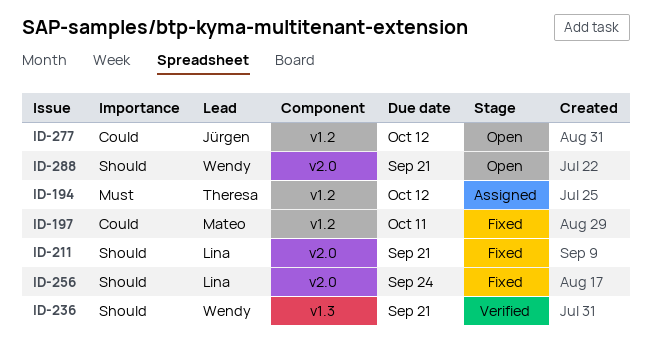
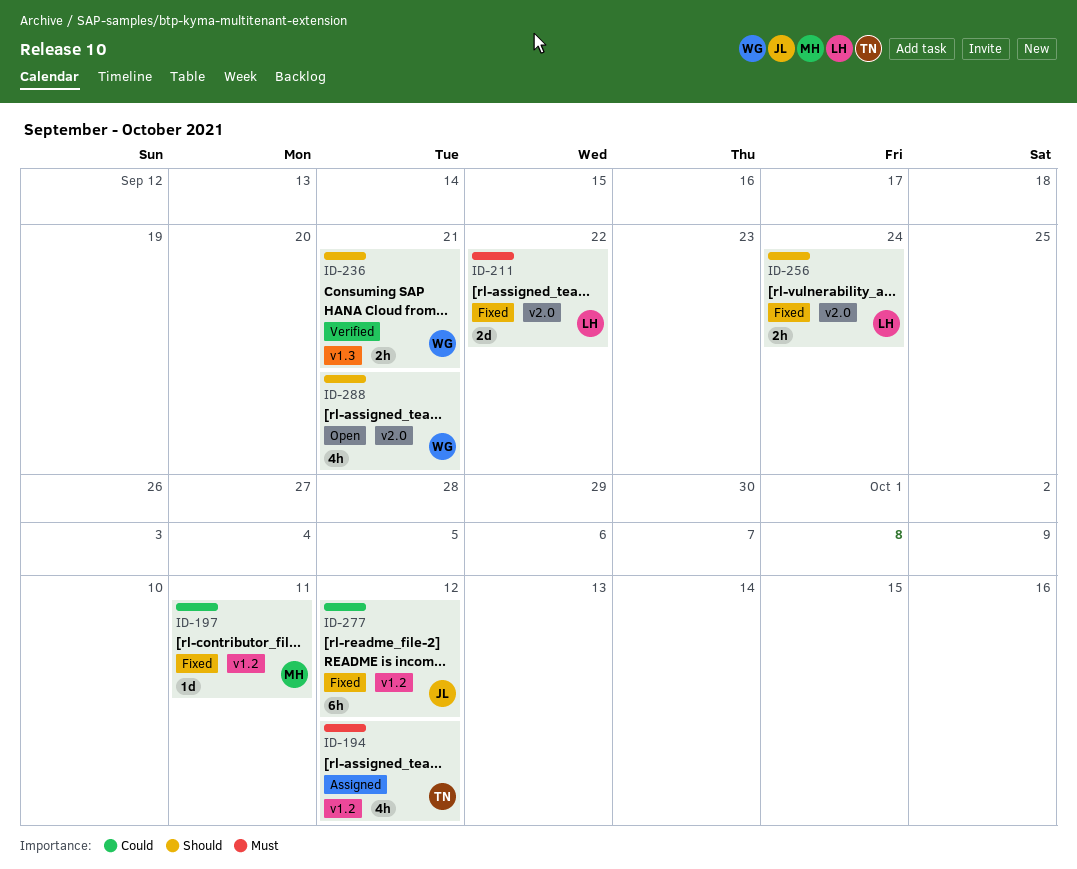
ID-211, priority: Should -> Must
ID-211, due: Sep 21 -> Sep 22
ID-277, status: Open -> Fixed

